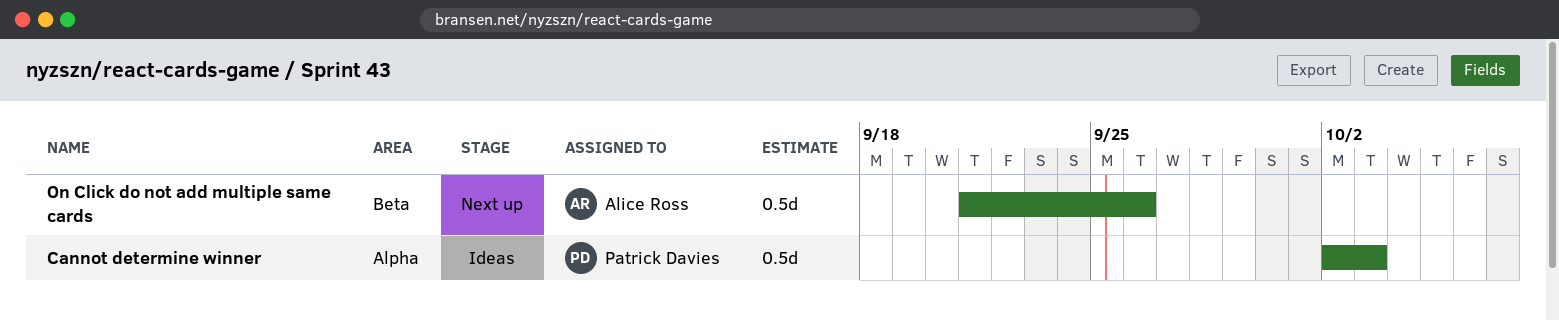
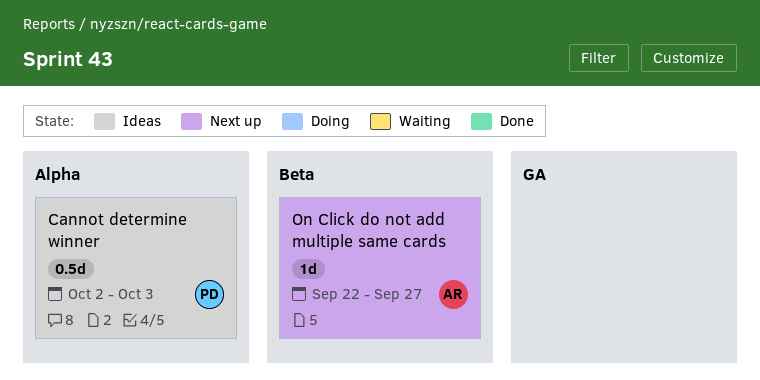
On Click do not add multiple same cards, estimate: 0.5d -> 1d
On Click do not add multiple same cards, start: Sep 21 -> Sep 22
On Click do not add multiple same cards, due: Sep 26 -> Sep 27

